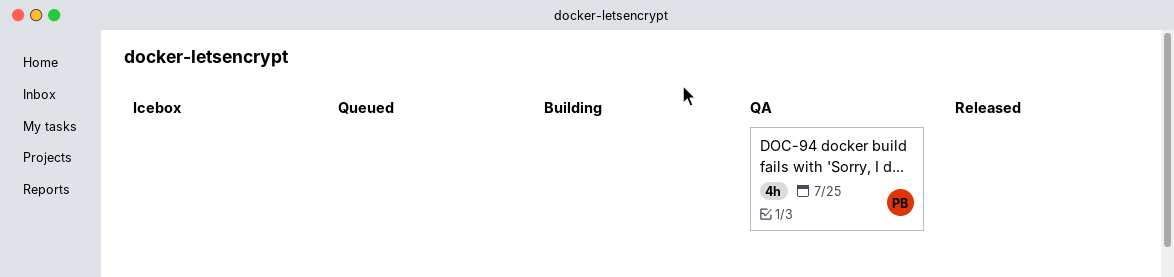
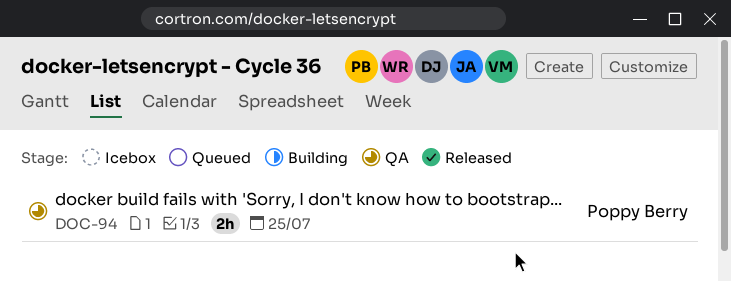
DOC-94, estimate: 4h -> 2h

